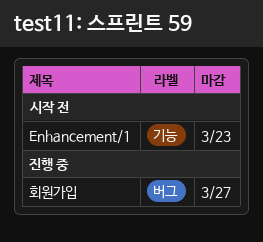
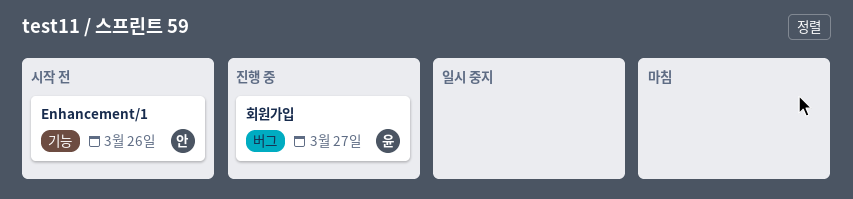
Enhancement/1, due: Mar 23 -> Mar 26

